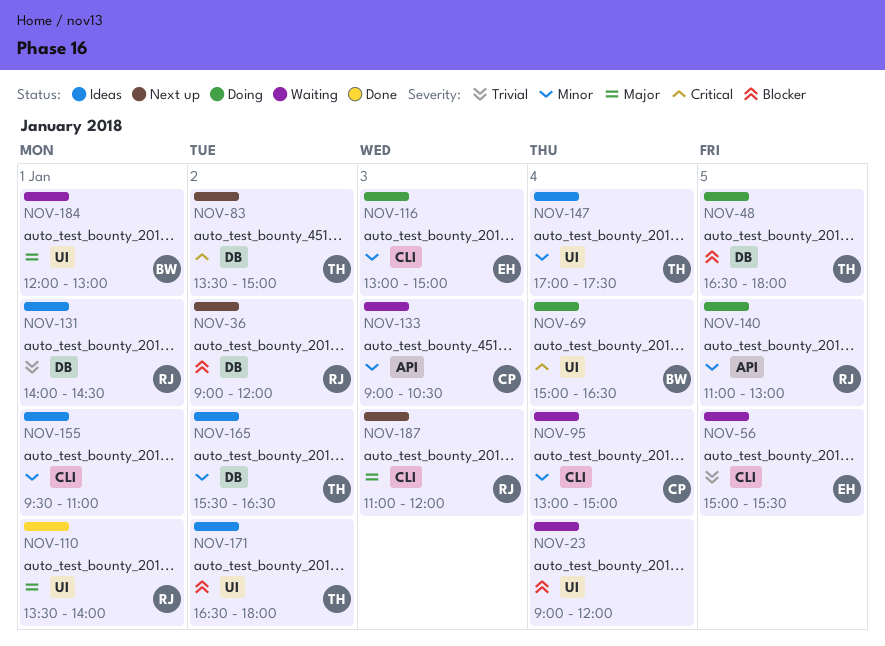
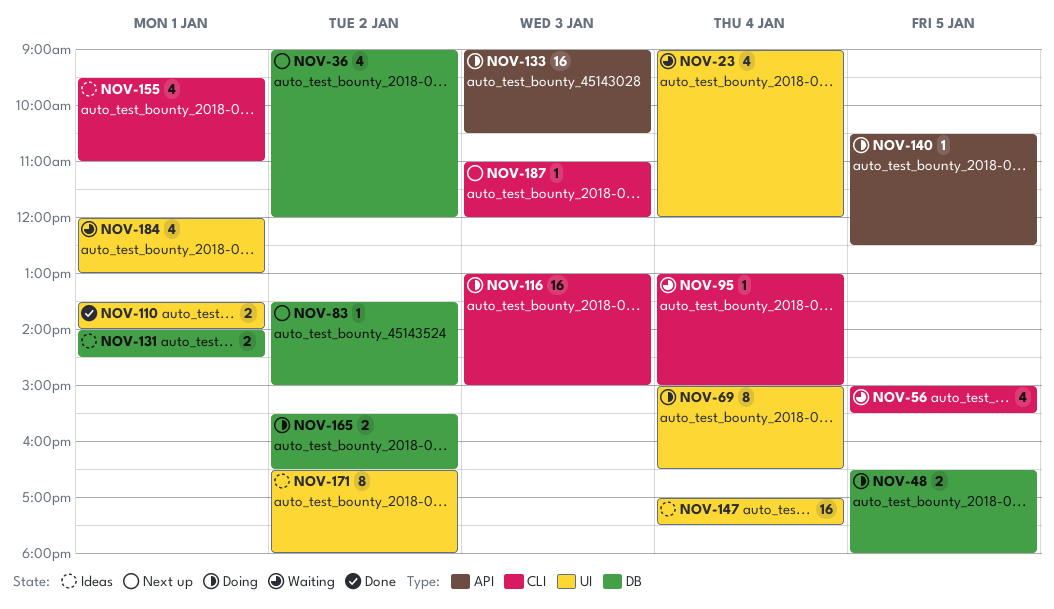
NOV-133, status: Waiting -> Doing
NOV-140, begins: 11:00 -> 10:30
NOV-140, ends: 13:00 -> 12:30
NOV-165, status: Ideas -> Doing

